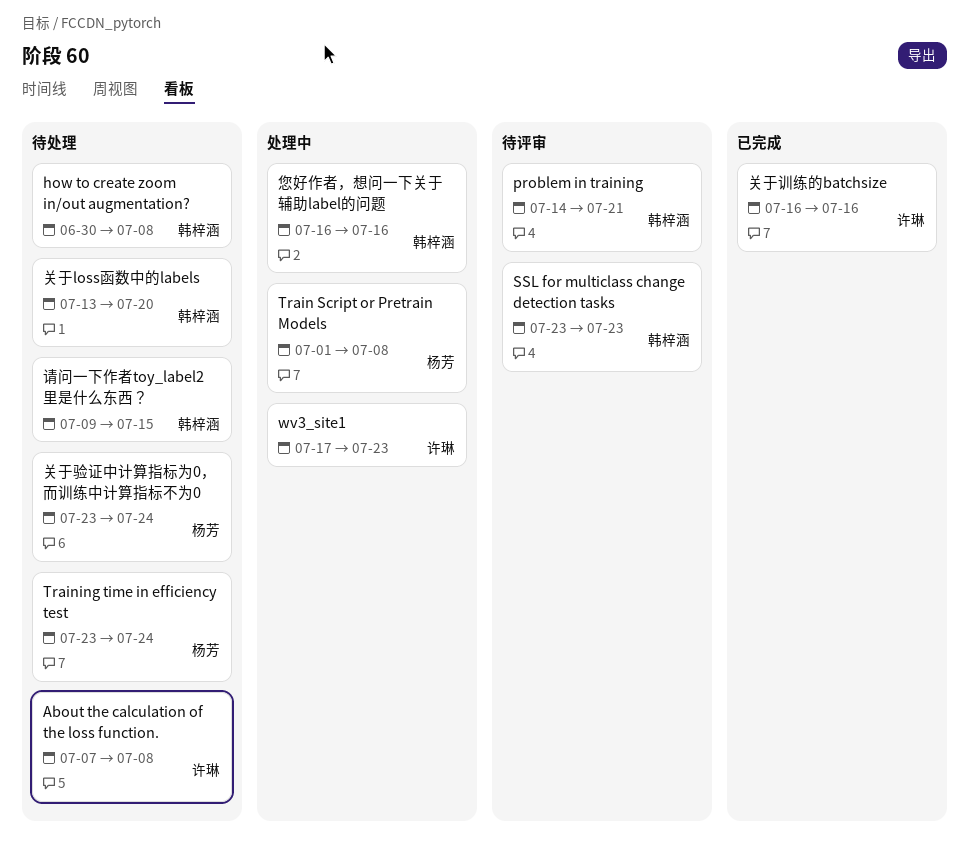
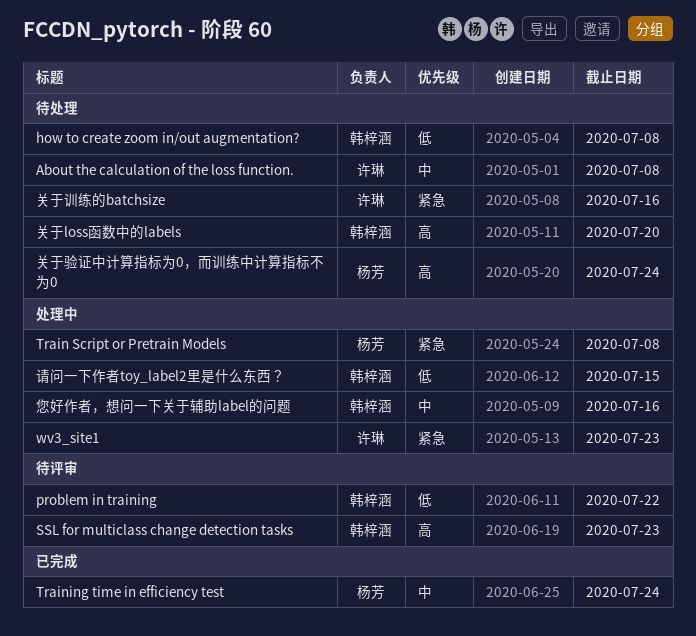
problem in training, due: Jul 21 -> Jul 22
Training time in efficiency test, status: 待处理 -> 已完成
关于训练的batchsize, status: 已完成 -> 待处理
请问一下作者toy_label2里是什么东西？, status: 待处理 -> 处理中

